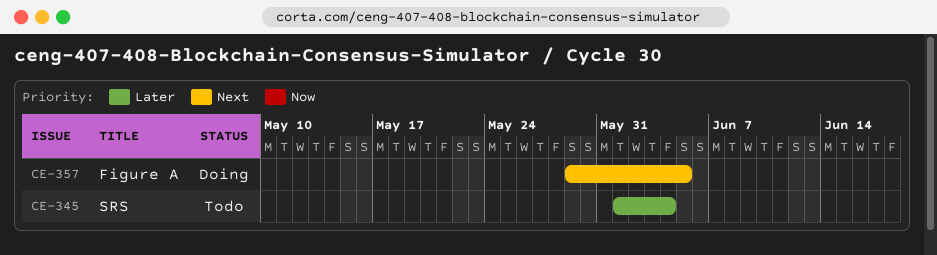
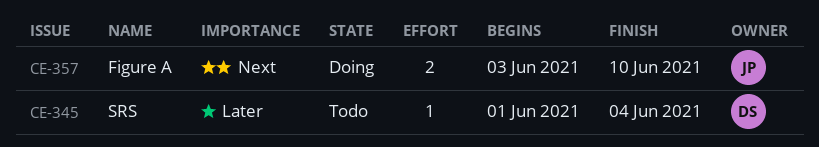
CE-357, start: May 29 -> Jun 3
CE-357, due: Jun 5 -> Jun 10

